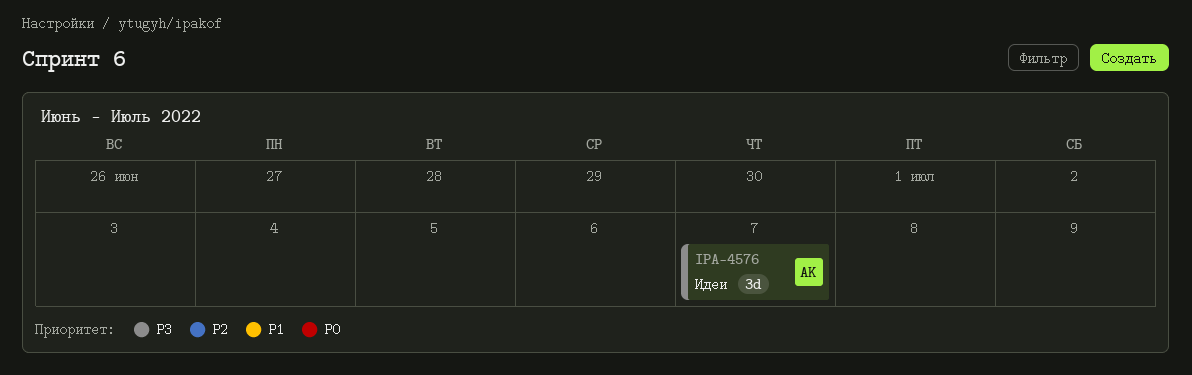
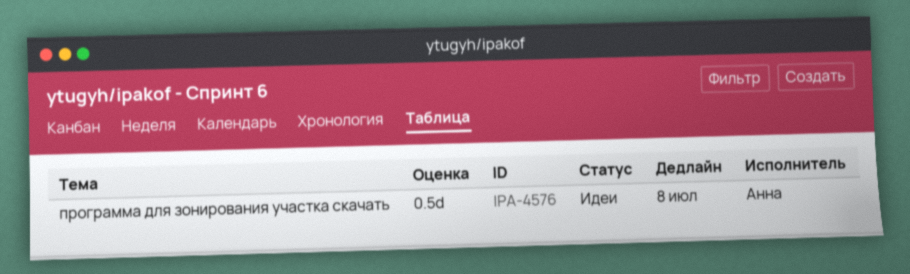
IPA-4576, estimate: 3d -> 0.5d
IPA-4576, due: Jul 7 -> Jul 8

